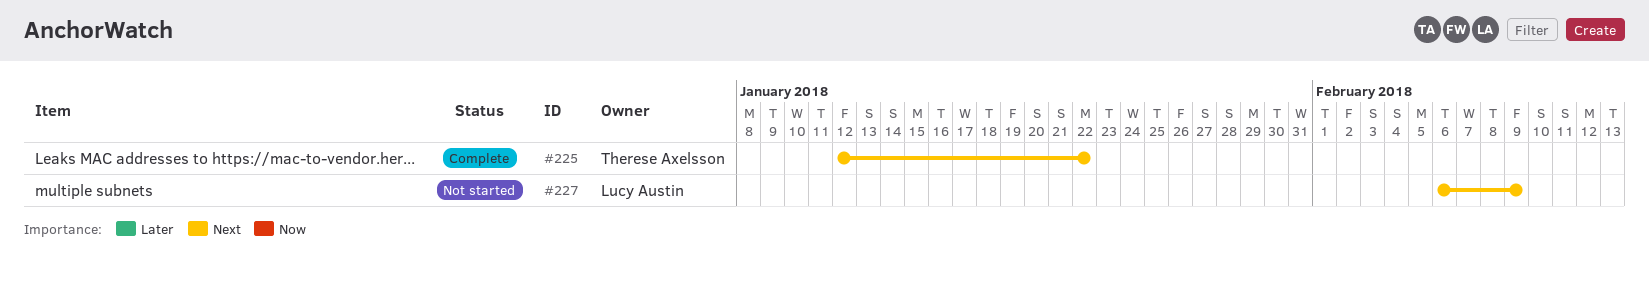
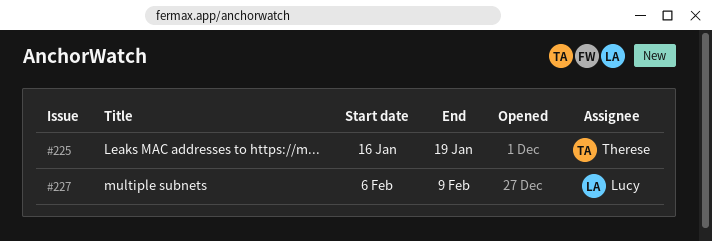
#225, start: Jan 12 -> Jan 16
#225, due: Jan 22 -> Jan 19

